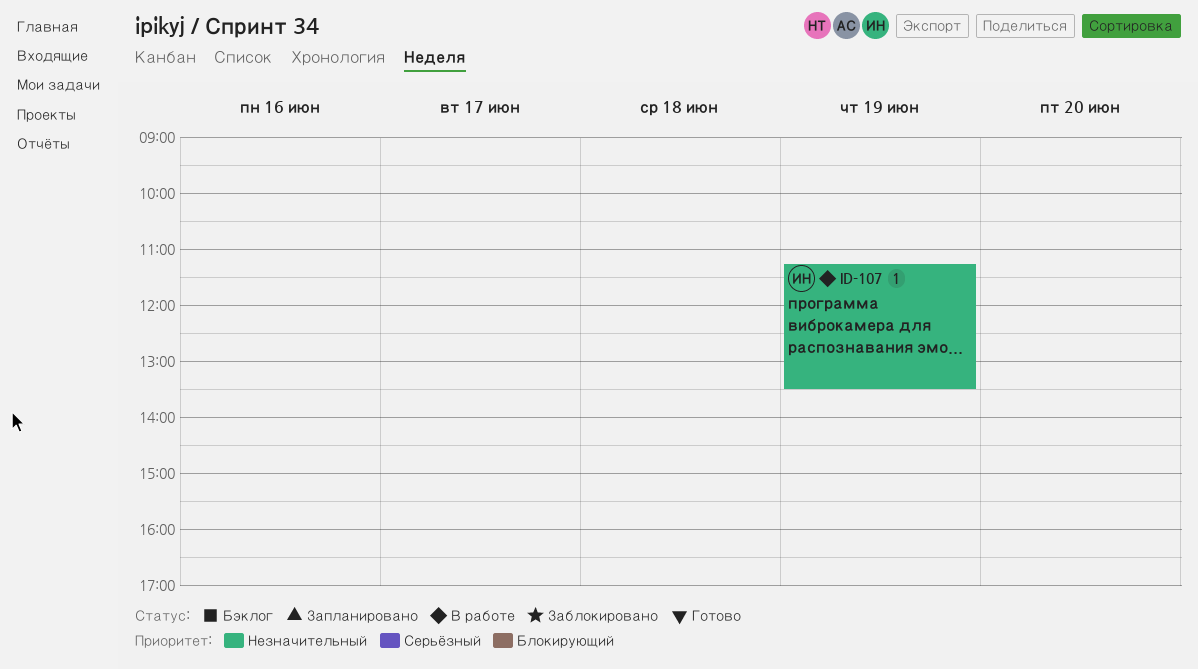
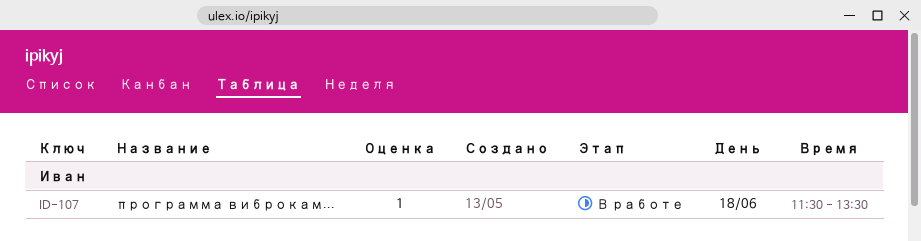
ID-107, day: Jun 19 -> Jun 18
ID-107, begins: 11:15 -> 11:30

